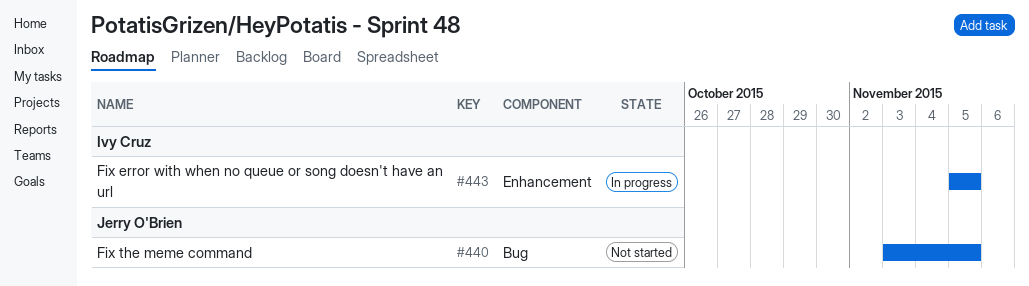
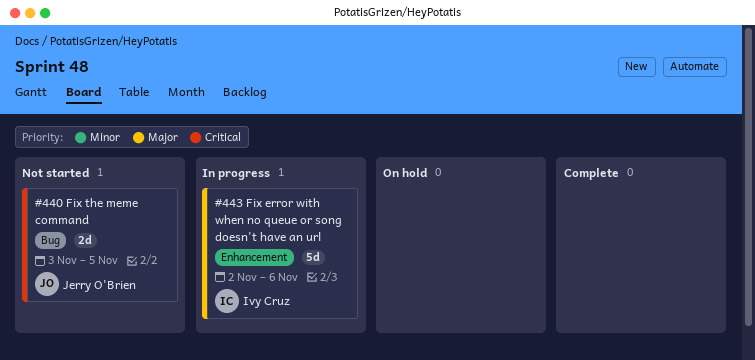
#443, start: Nov 5 -> Nov 2
#443, due: Nov 5 -> Nov 6

